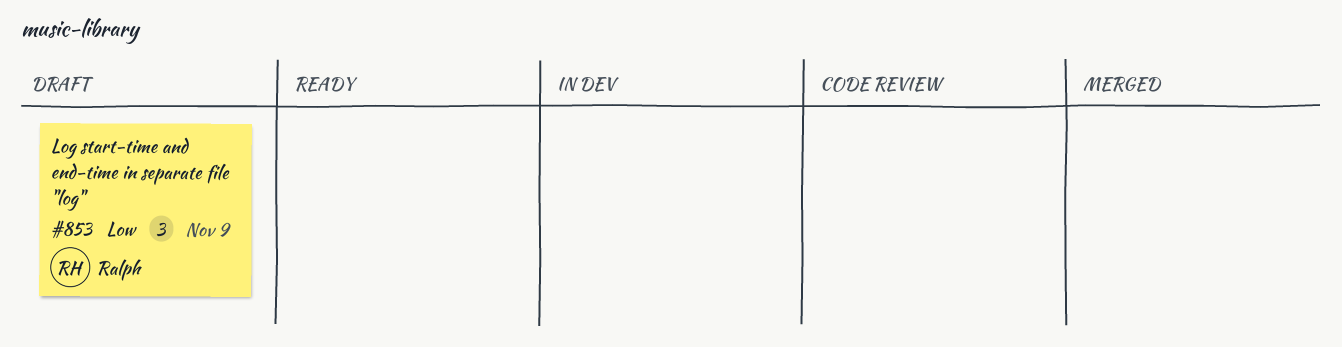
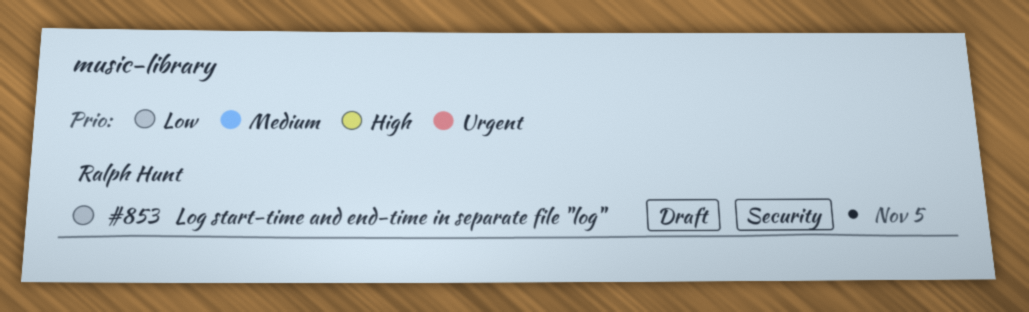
#853, estimate: 3 -> 1
#853, due: Nov 9 -> Nov 5

